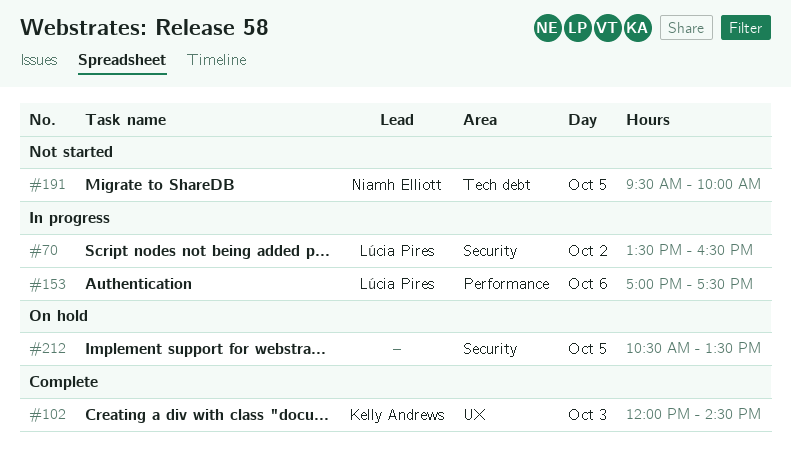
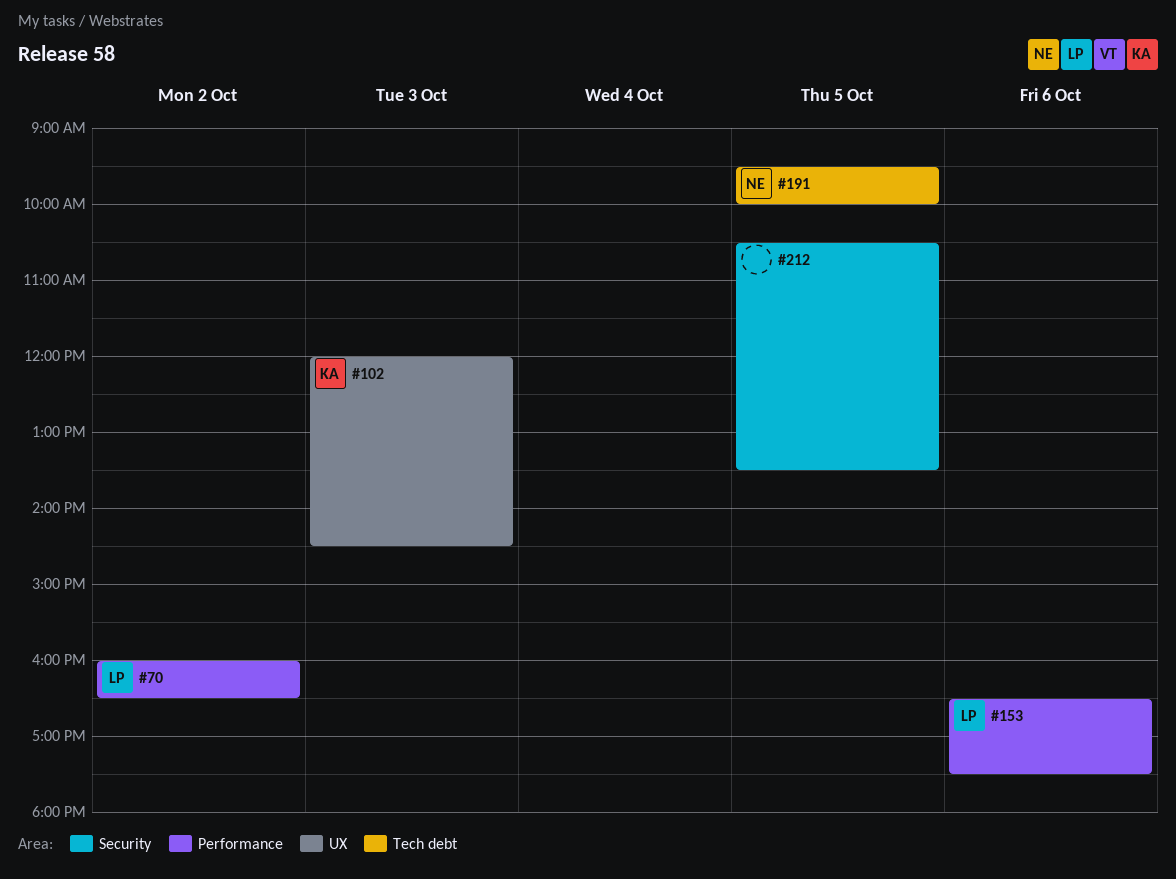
#70, label: Security -> Performance
#70, begins: 13:30 -> 16:00
#153, begins: 17:00 -> 16:30

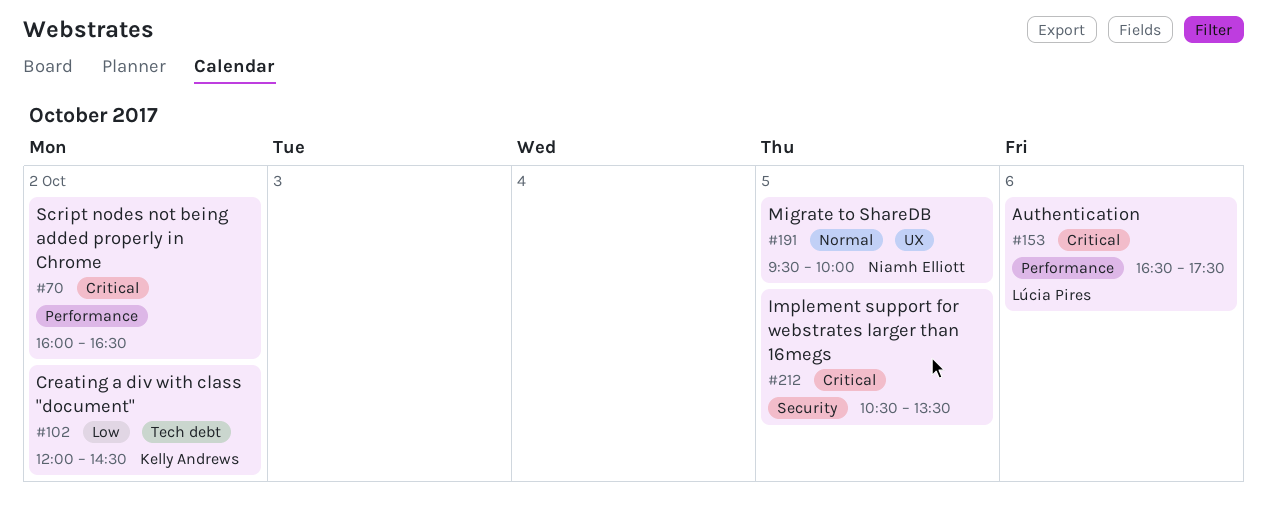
#70, owner: Lúcia Pires -> none
#102, label: UX -> Tech debt
#102, day: Oct 3 -> Oct 2
#191, label: Tech debt -> UX

